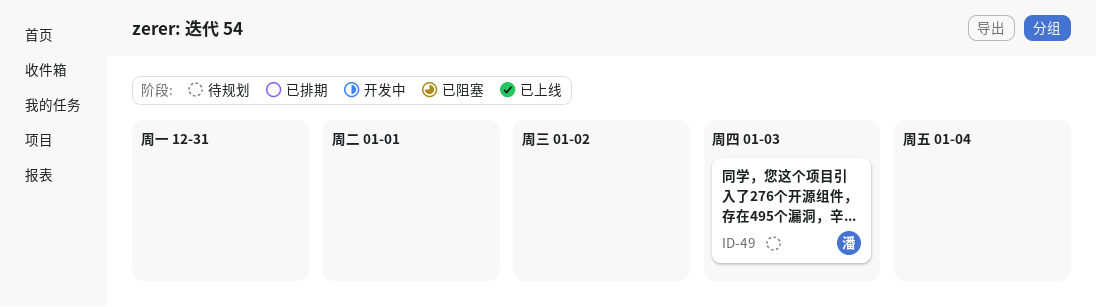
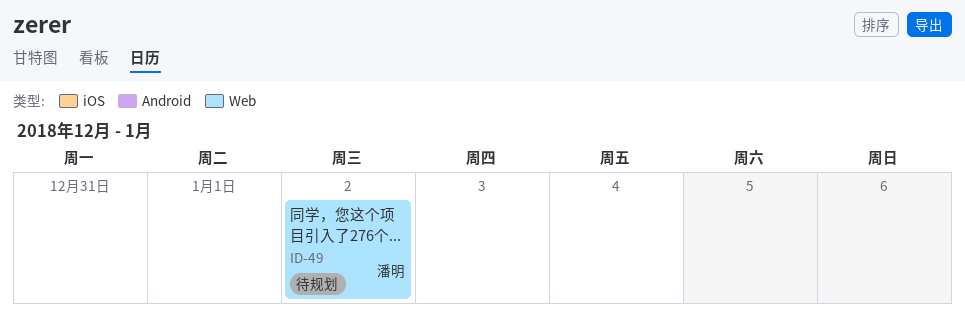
ID-49, due: Jan 3 -> Jan 2

